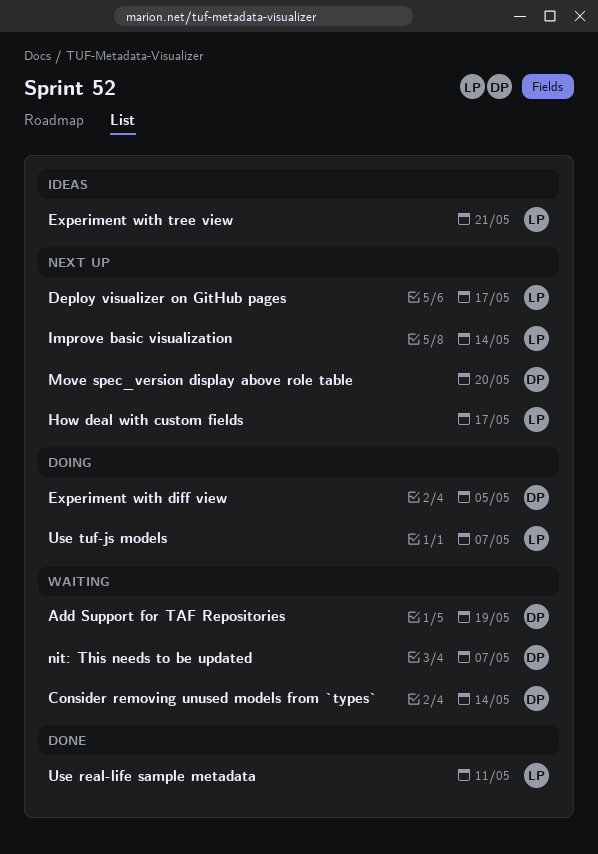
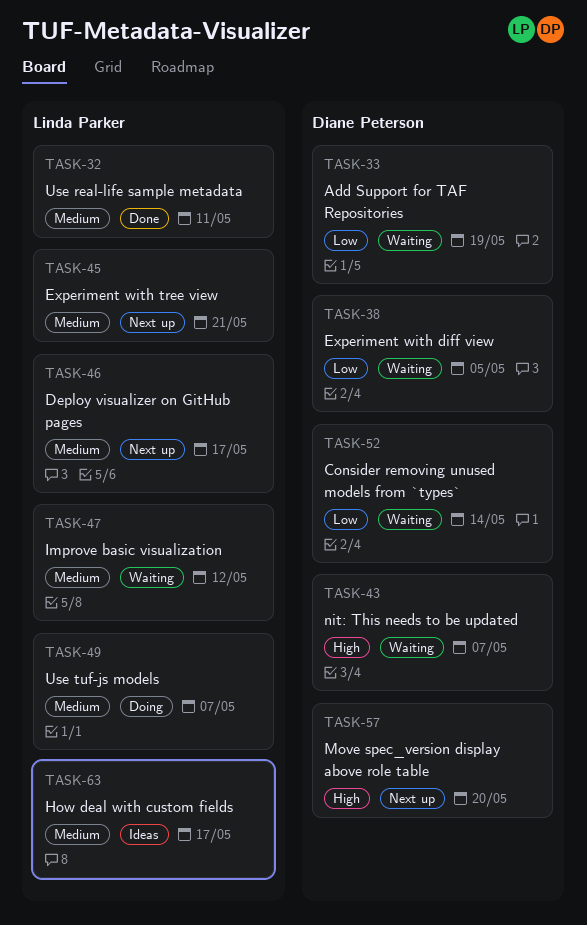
Experiment with diff view, status: Doing -> Waiting
Experiment with tree view, status: Ideas -> Next up
How deal with custom fields, status: Next up -> Ideas
Improve basic visualization, status: Next up -> Waiting
Improve basic visualization, due: May 14 -> May 12

